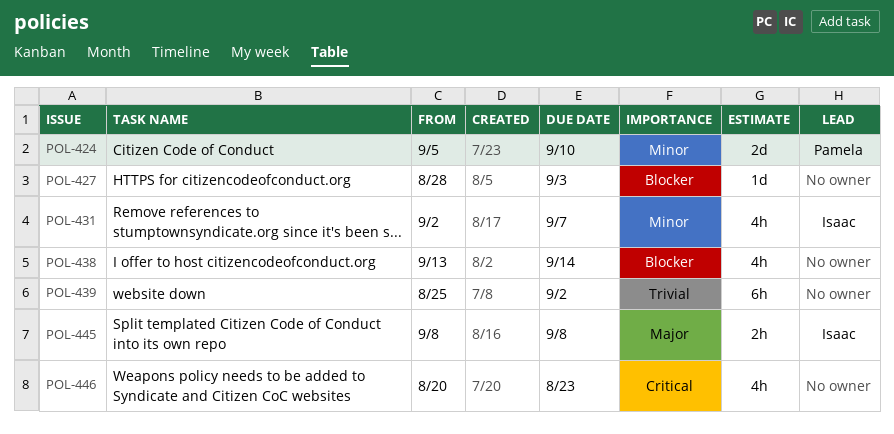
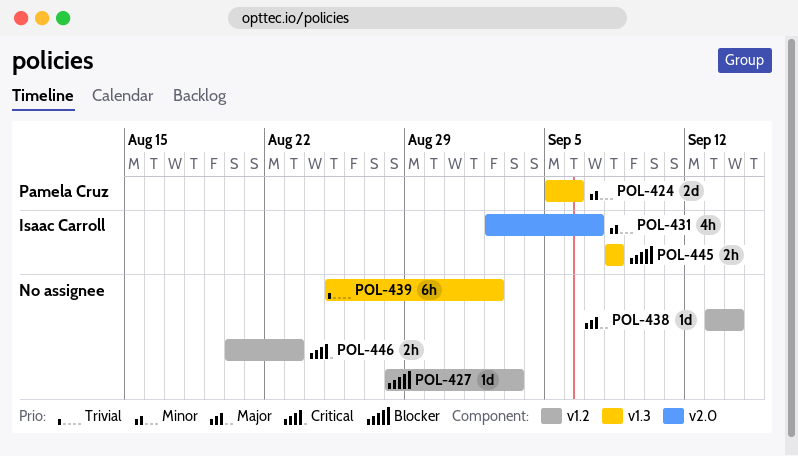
POL-424, due: Sep 10 -> Sep 6
POL-438, priority: Blocker -> Major
POL-438, estimate: 4h -> 1d
POL-445, priority: Major -> Blocker
POL-446, estimate: 4h -> 2h

